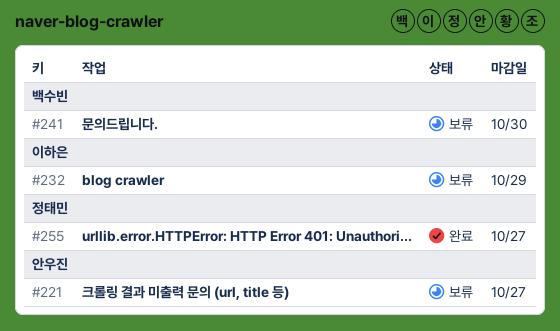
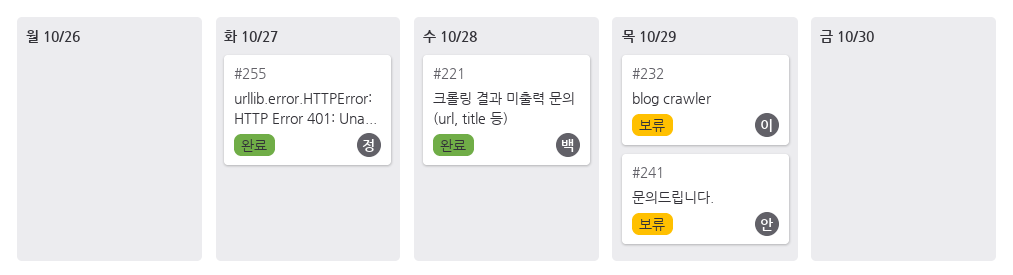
#221, status: 보류 -> 완료
#221, owner: 안우진 -> 백수빈
#221, due: Oct 27 -> Oct 28
#241, owner: 백수빈 -> 안우진
#241, due: Oct 30 -> Oct 29

